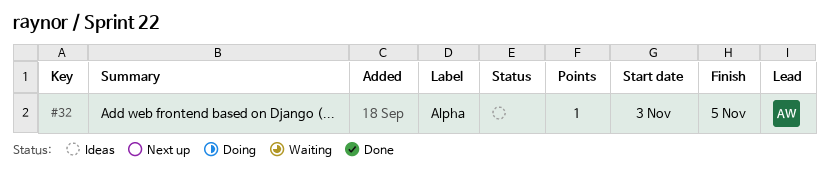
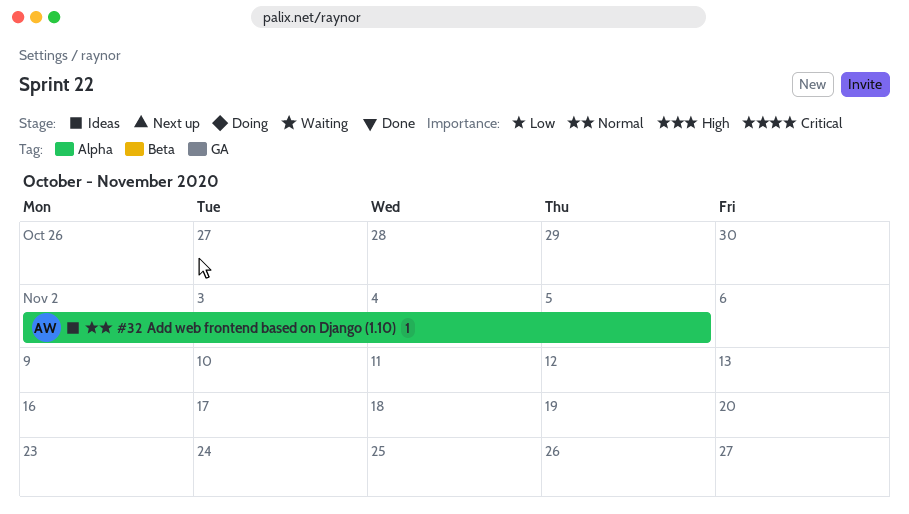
#32, start: Nov 3 -> Nov 2

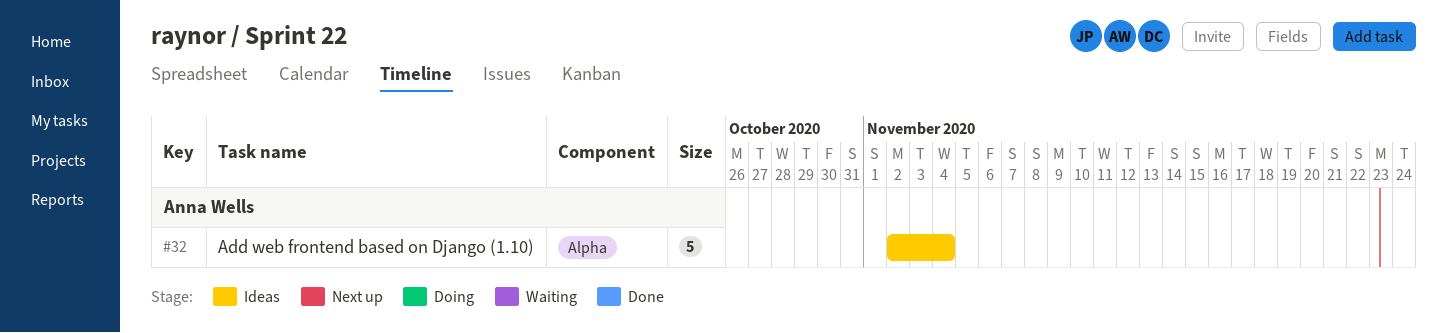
#32, estimate: 1 -> 5
#32, due: Nov 5 -> Nov 4

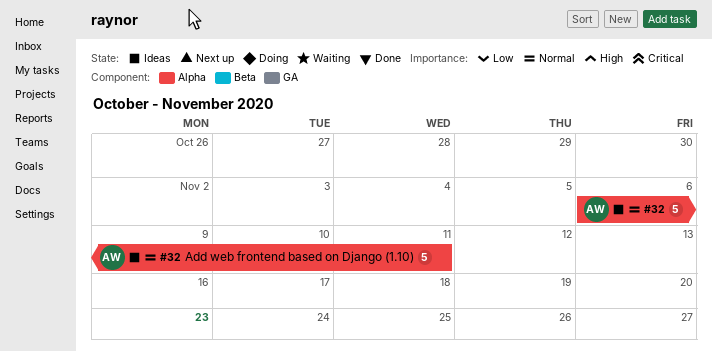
#32, start: Nov 2 -> Nov 6
#32, due: Nov 4 -> Nov 11

